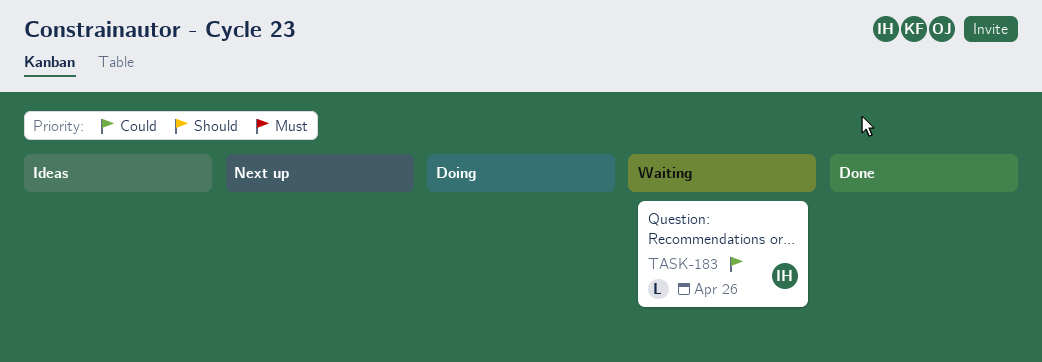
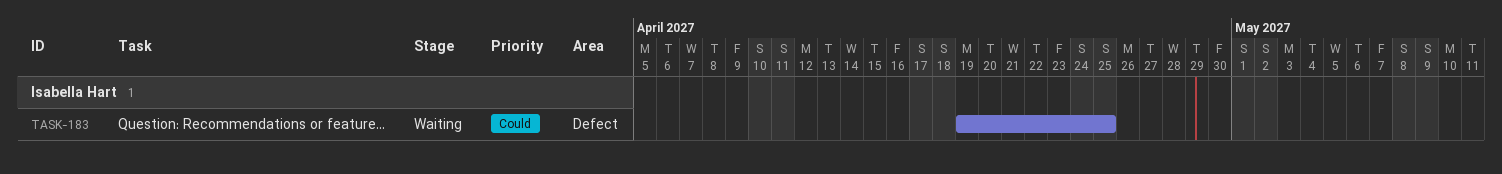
TASK-183, due: Apr 26 -> Apr 25

